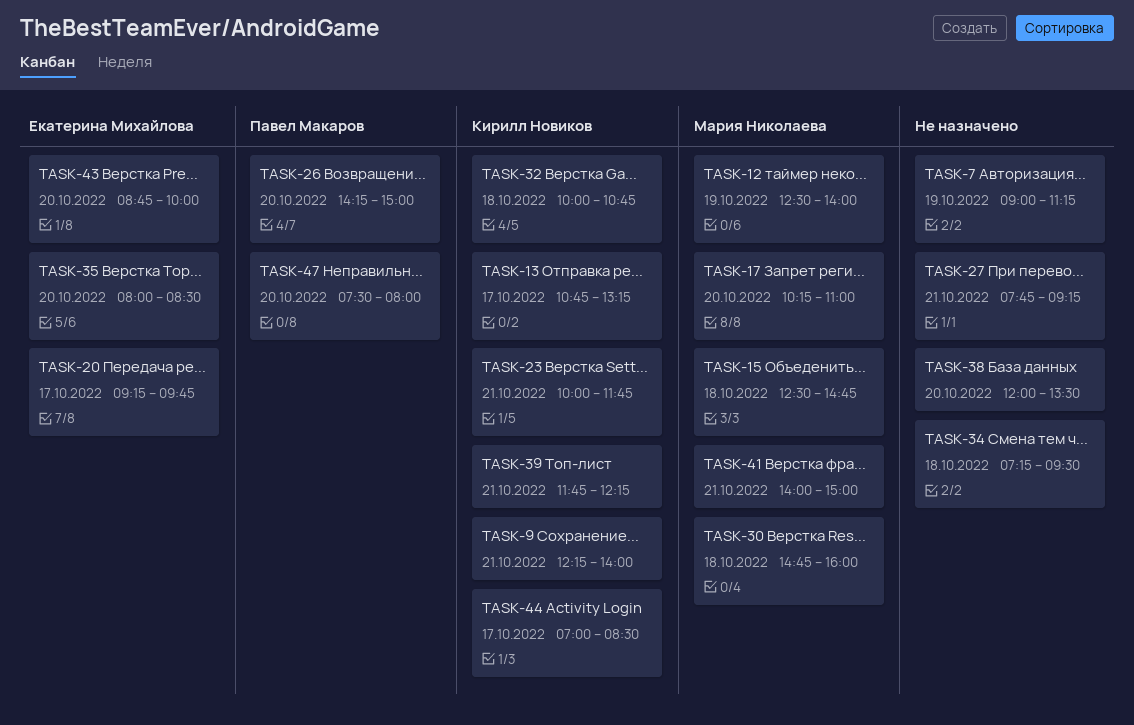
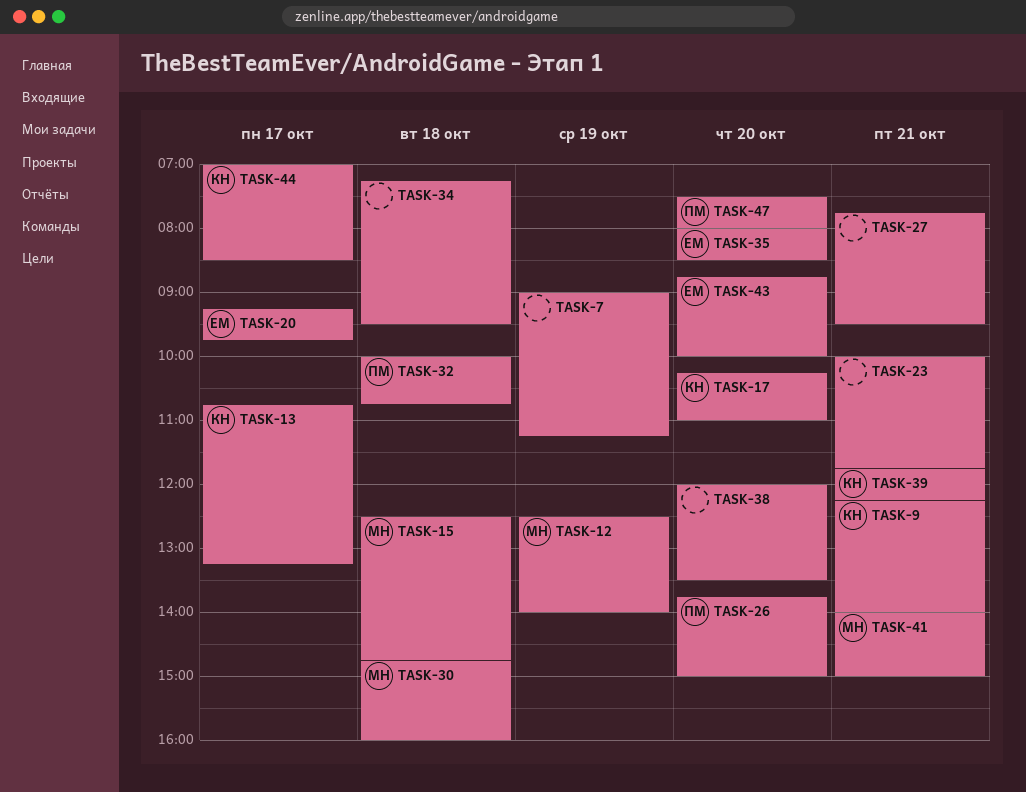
TASK-17, owner: Мария Николаева -> Кирилл Новиков
TASK-23, owner: Кирилл Новиков -> none
TASK-26, begins: 14:15 -> 13:45
TASK-27, ends: 09:15 -> 09:30
TASK-32, owner: Кирилл Новиков -> Павел Макаров

